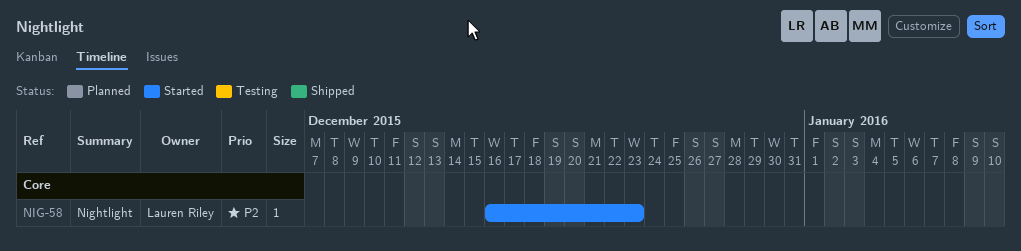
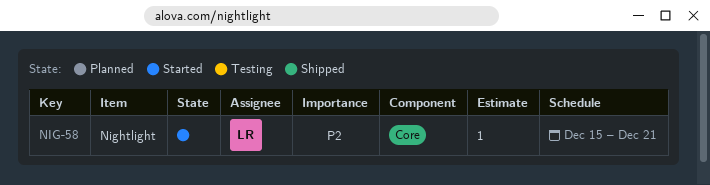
NIG-58, start: Dec 16 -> Dec 15
NIG-58, due: Dec 23 -> Dec 21

